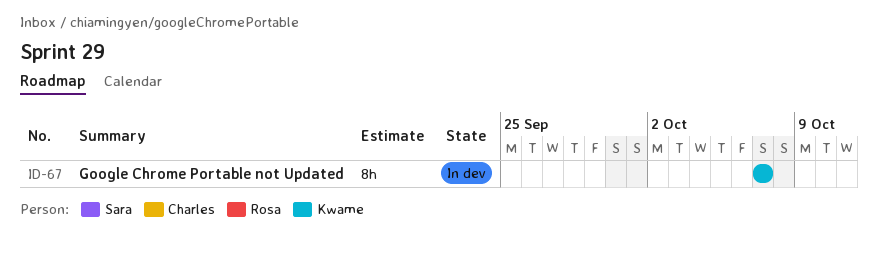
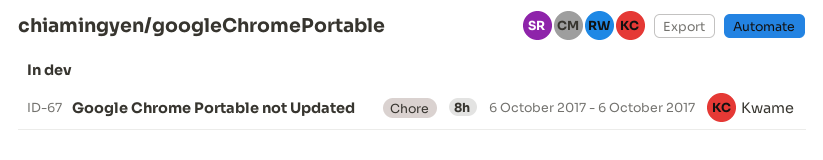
ID-67, start: Oct 7 -> Oct 6
ID-67, due: Oct 7 -> Oct 6

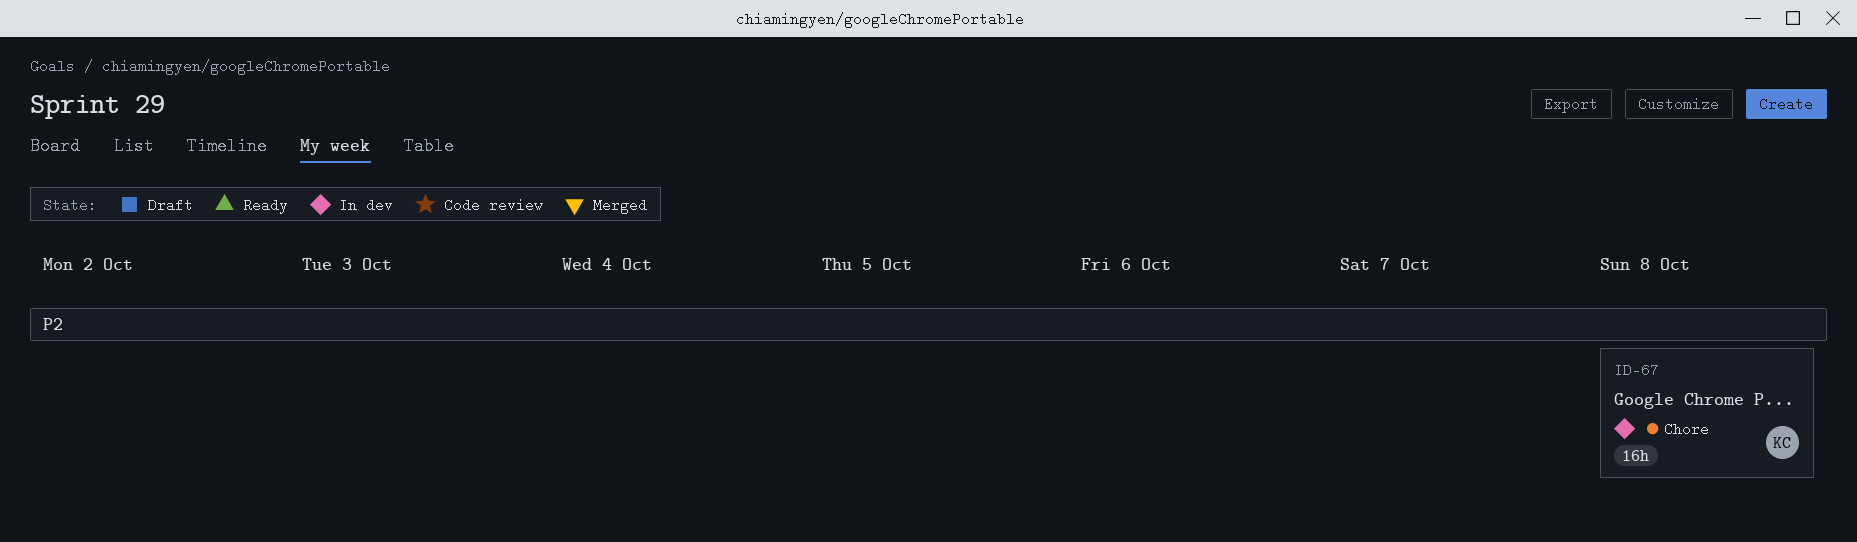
ID-67, estimate: 8h -> 16h
ID-67, due: Oct 6 -> Oct 8

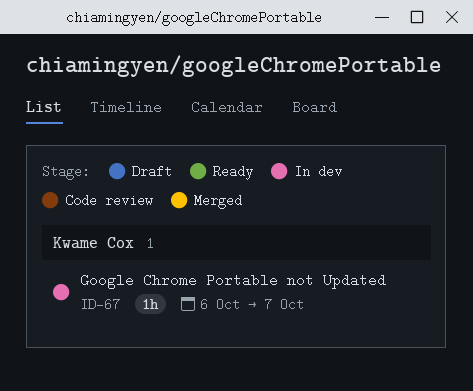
ID-67, estimate: 16h -> 1h
ID-67, due: Oct 8 -> Oct 7

